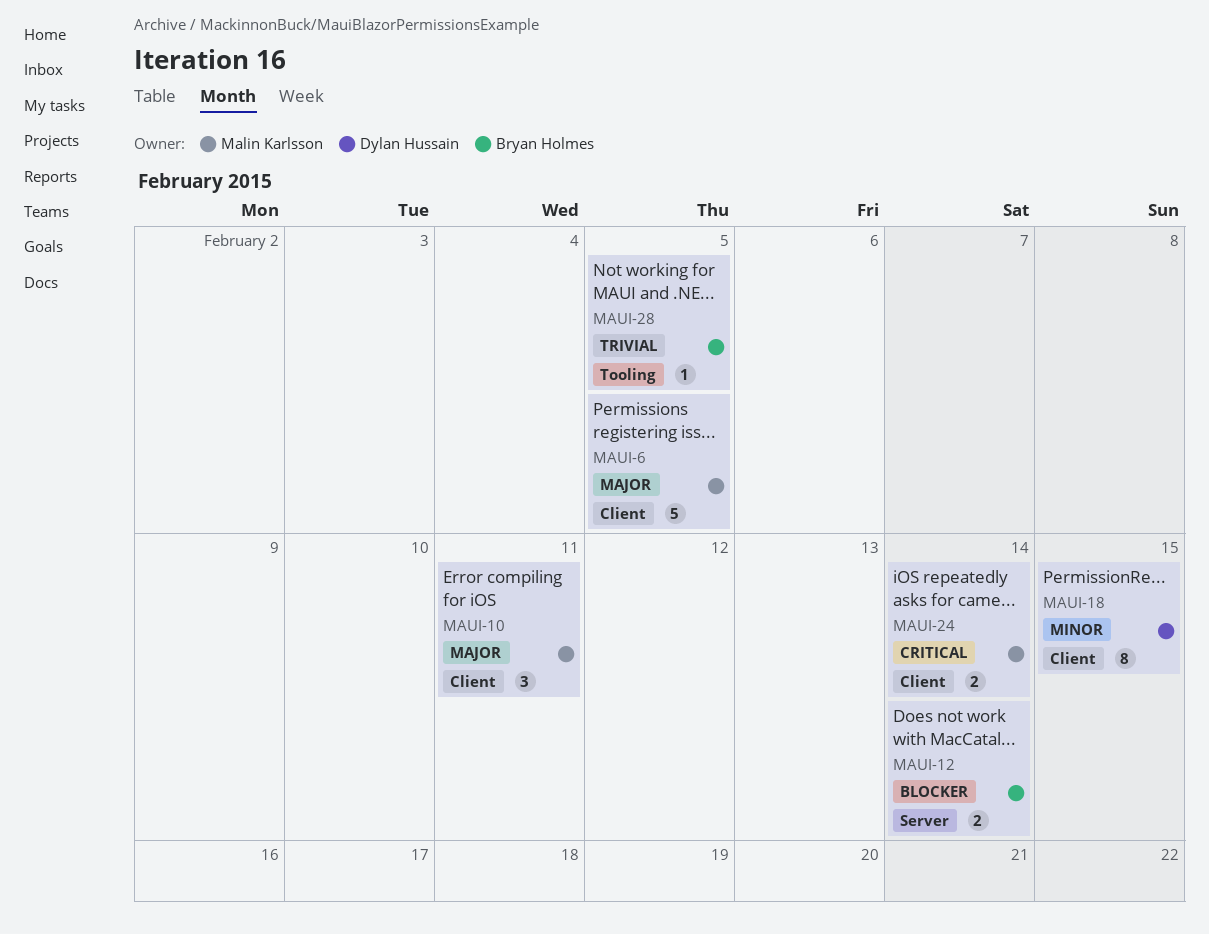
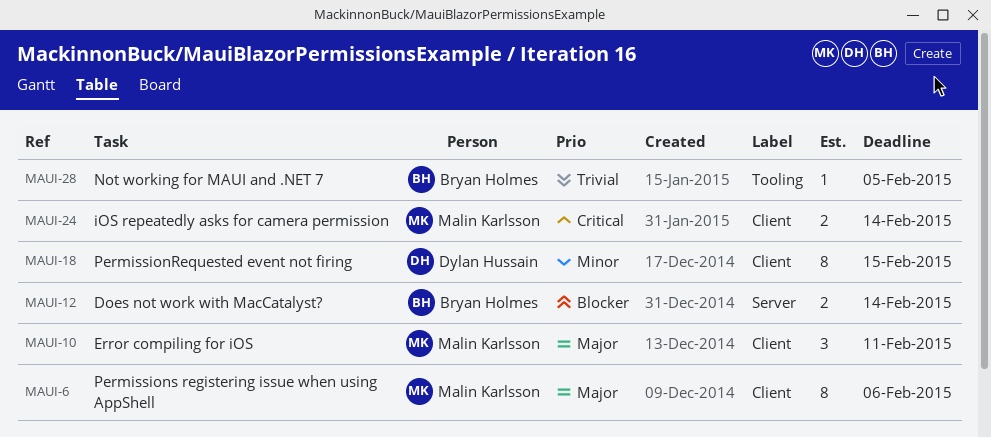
MAUI-6, estimate: 5 -> 8
MAUI-6, due: Feb 5 -> Feb 6

